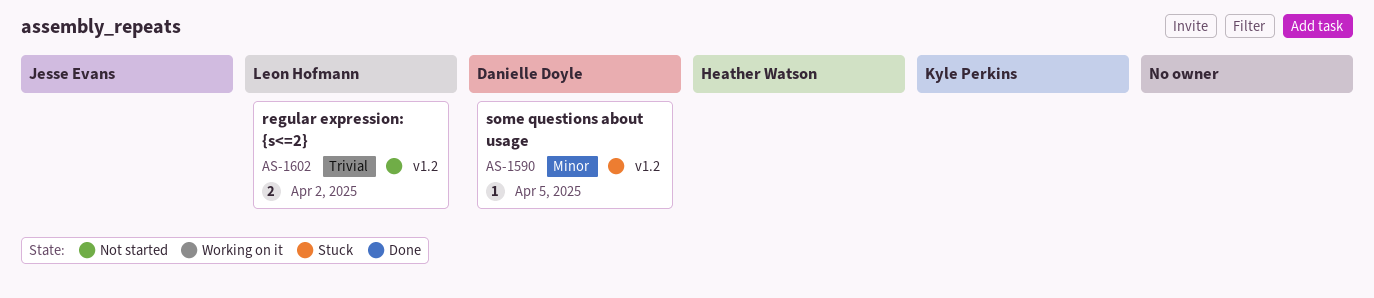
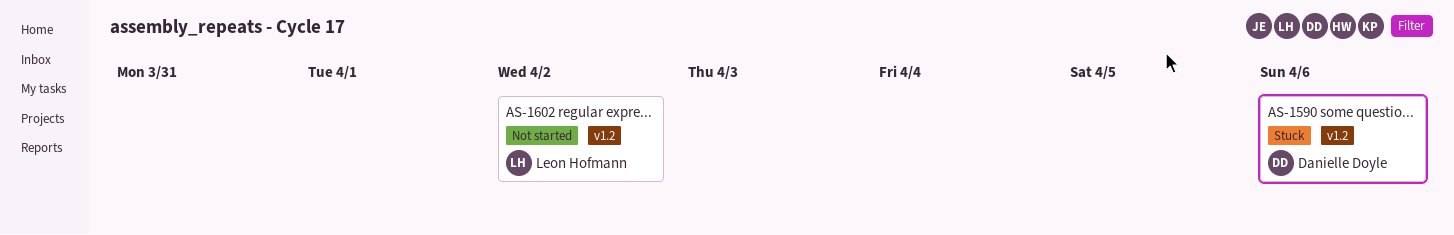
AS-1590, due: Apr 5 -> Apr 6

